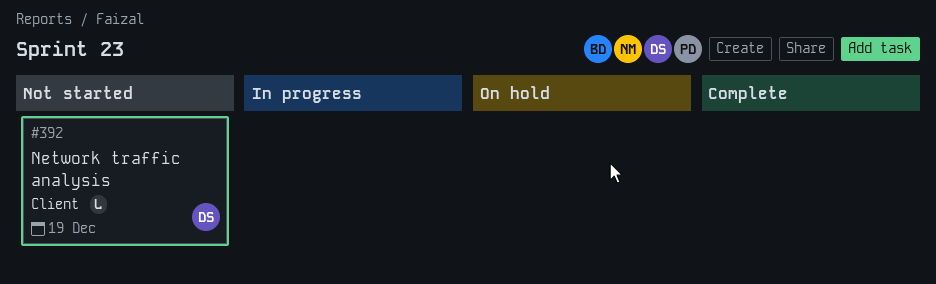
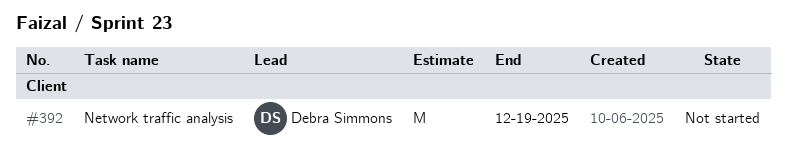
#392, estimate: L -> M

